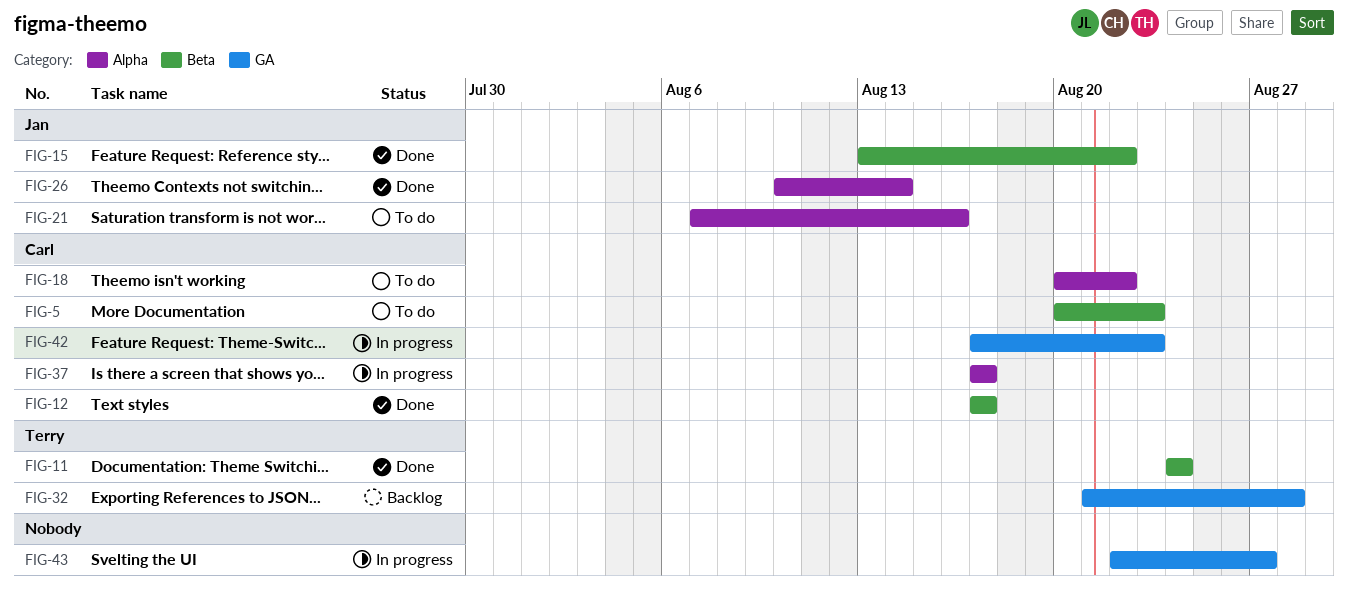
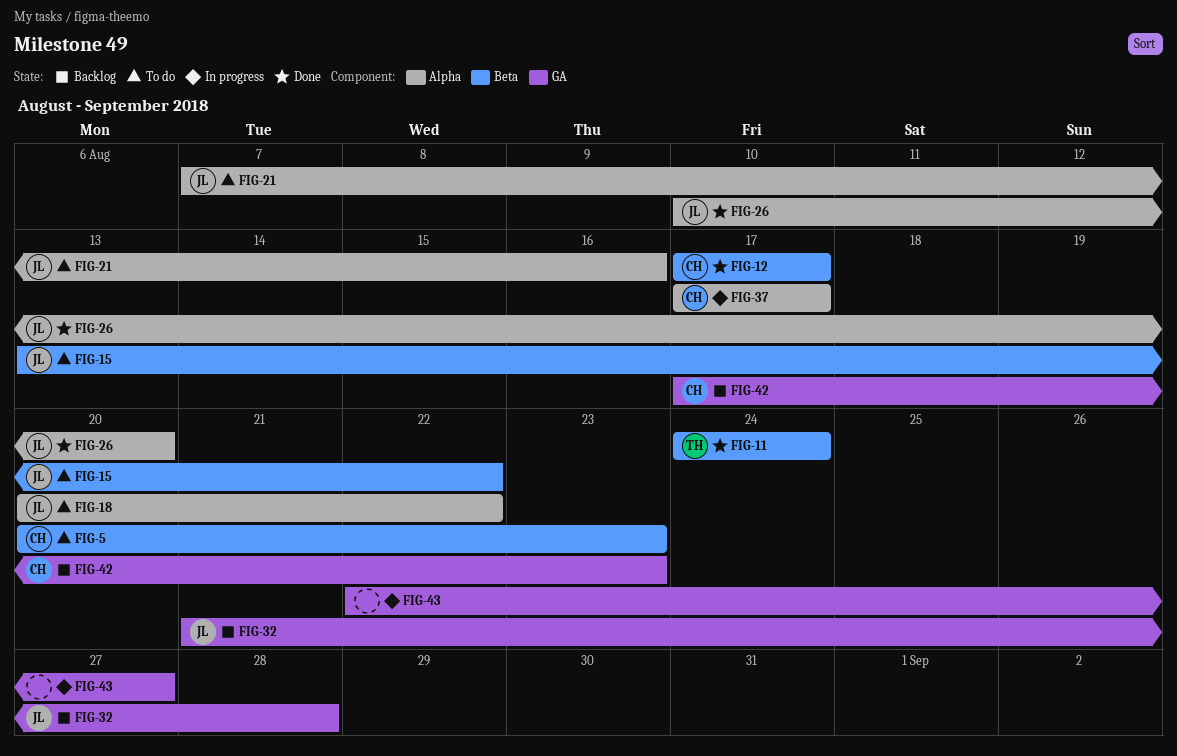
FIG-15, status: Done -> To do
FIG-18, owner: Carl -> Jan
FIG-26, due: Aug 14 -> Aug 20
FIG-32, owner: Terry -> Jan
FIG-42, status: In progress -> Backlog

